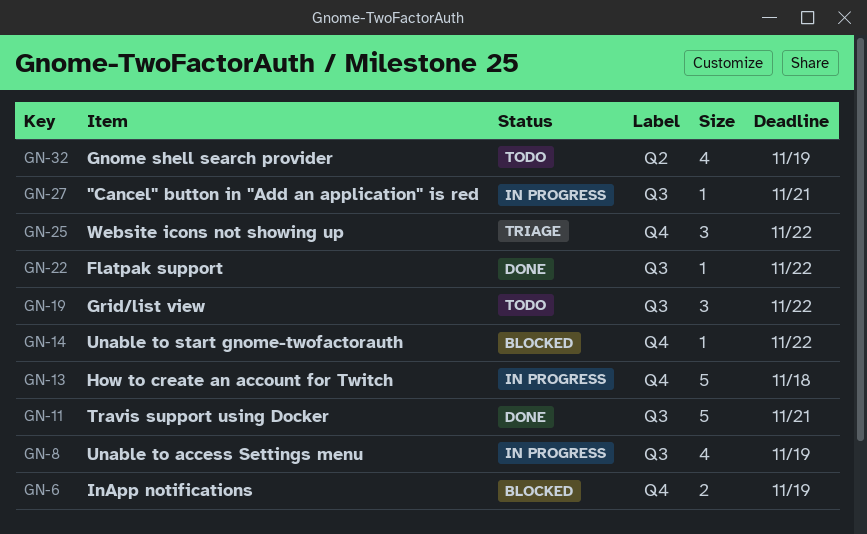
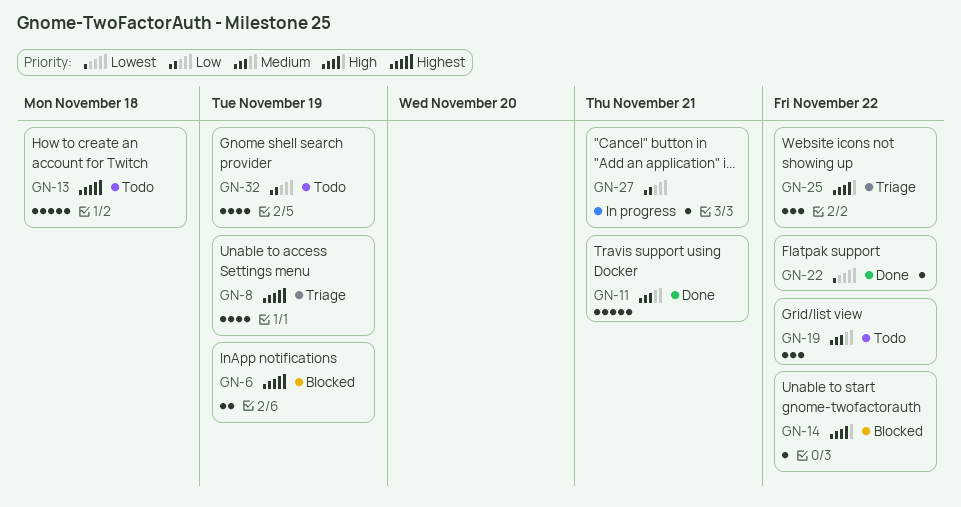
GN-8, status: In progress -> Triage
GN-13, status: In progress -> Todo

